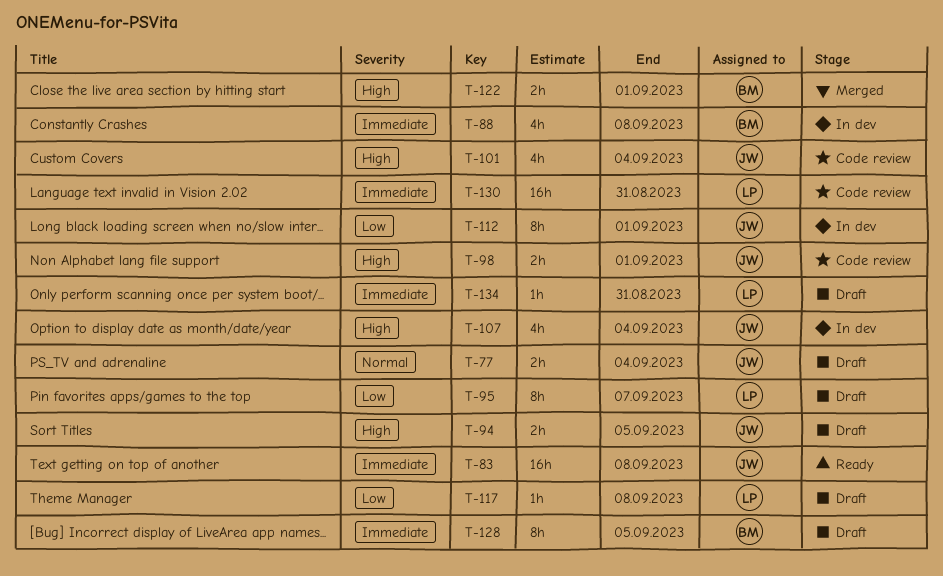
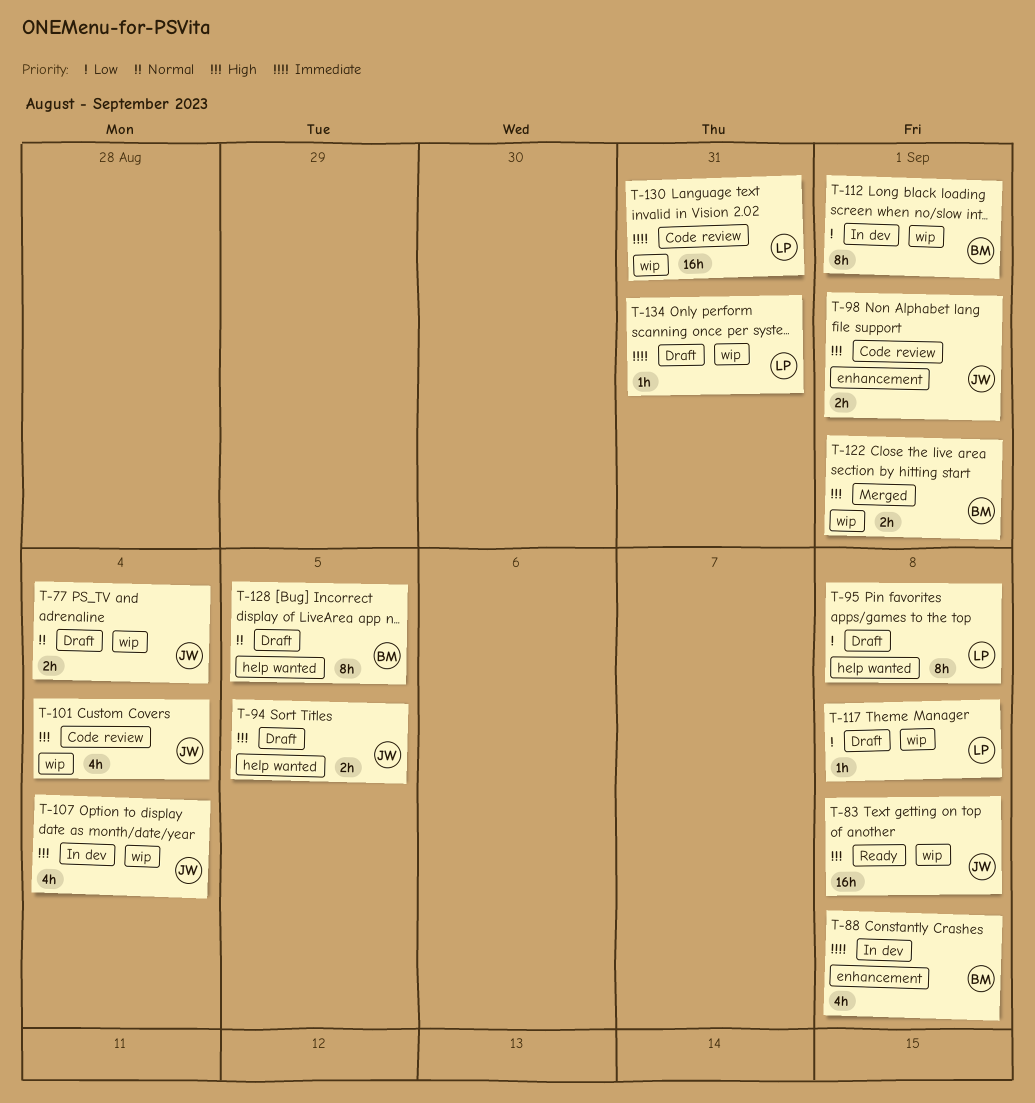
T-83, priority: Immediate -> High
T-95, due: Sep 7 -> Sep 8
T-112, owner: JW -> BM
T-128, priority: Immediate -> Normal

